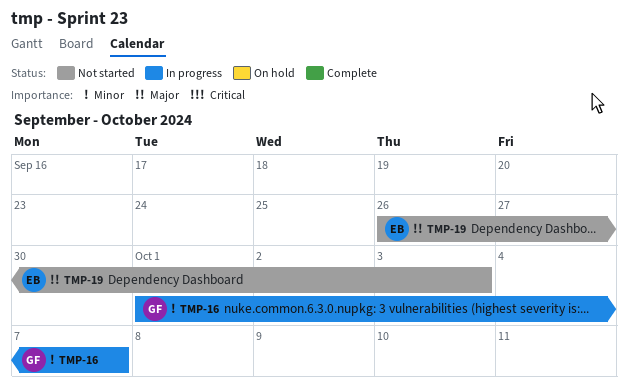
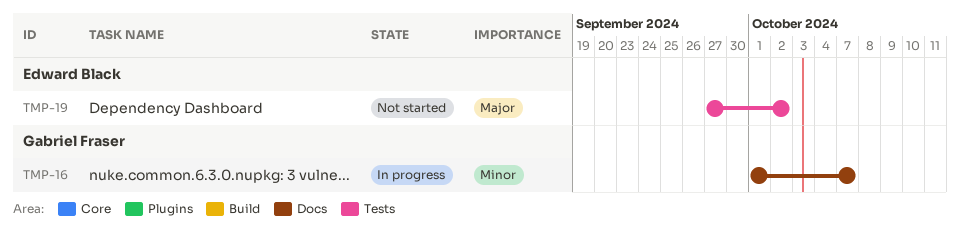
TMP-19, start: Sep 26 -> Sep 27
TMP-19, due: Oct 3 -> Oct 2

